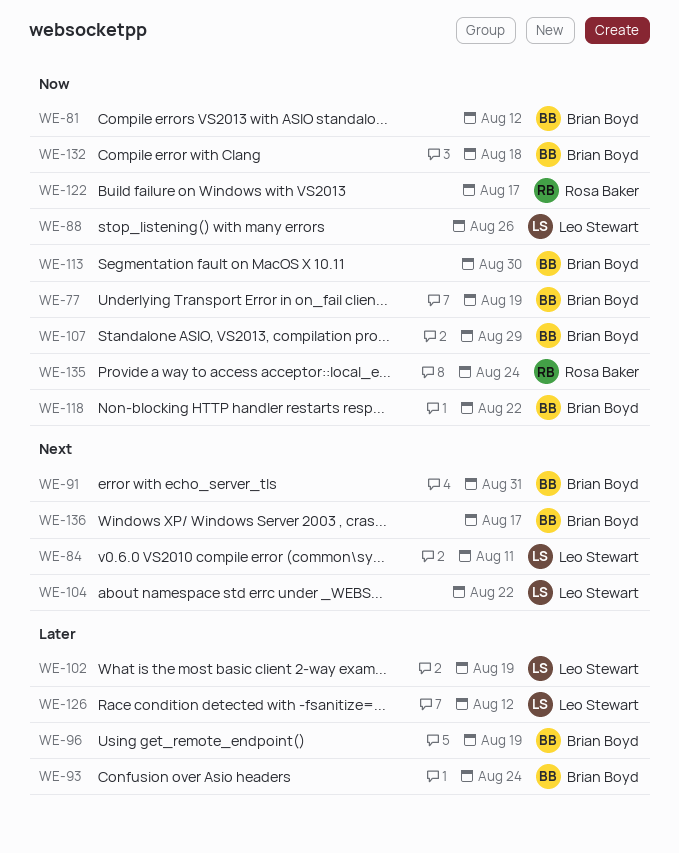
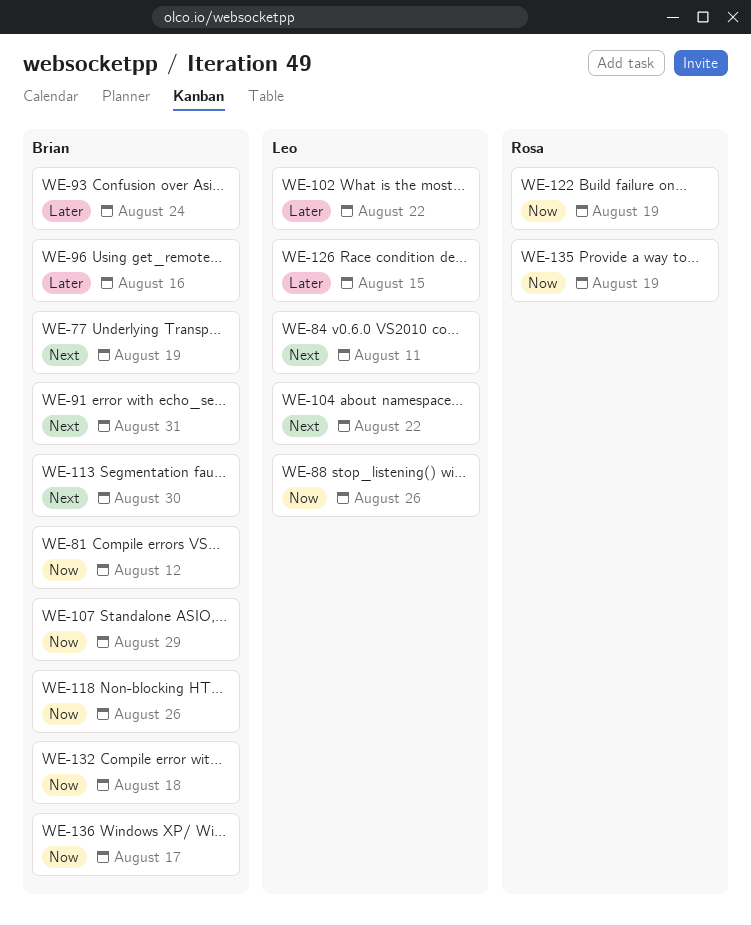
WE-77, priority: Now -> Next
WE-96, due: Aug 19 -> Aug 16
WE-102, due: Aug 19 -> Aug 22
WE-113, priority: Now -> Next
WE-118, due: Aug 22 -> Aug 26
WE-122, due: Aug 17 -> Aug 19
WE-126, due: Aug 12 -> Aug 15
WE-135, due: Aug 24 -> Aug 19
WE-136, priority: Next -> Now

